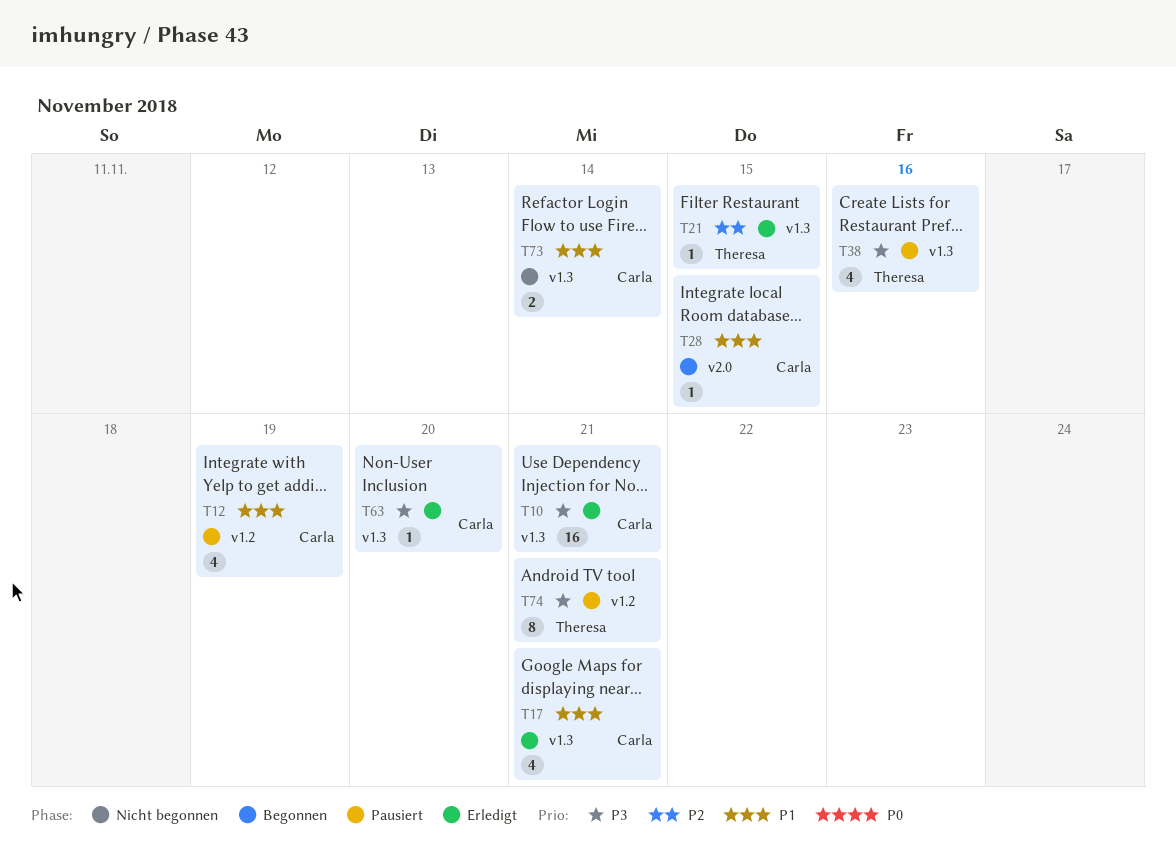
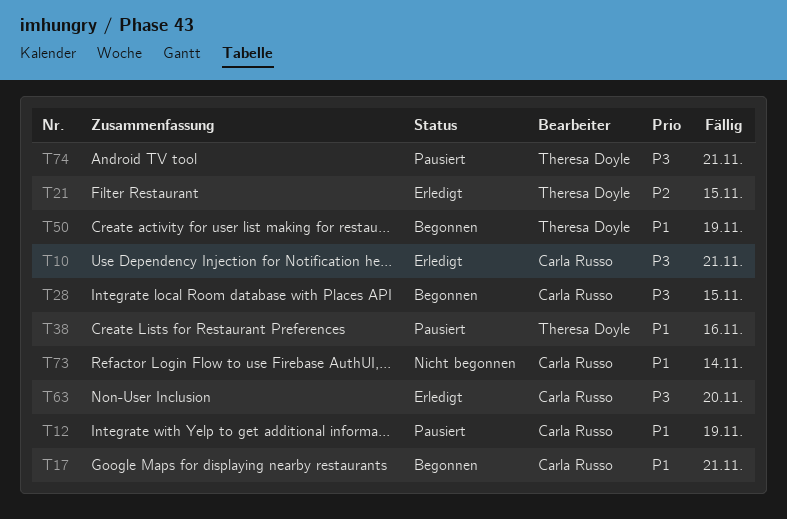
T17, status: Erledigt -> Begonnen
T28, priority: P1 -> P3
T38, priority: P3 -> P1
T50: none -> present

